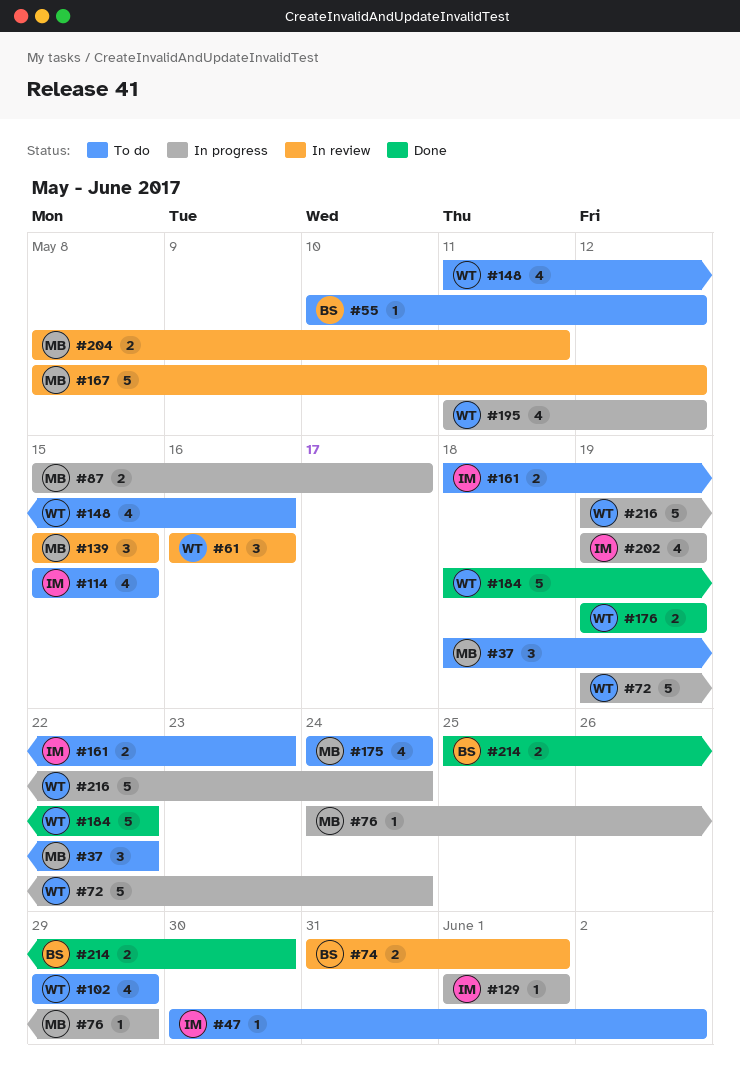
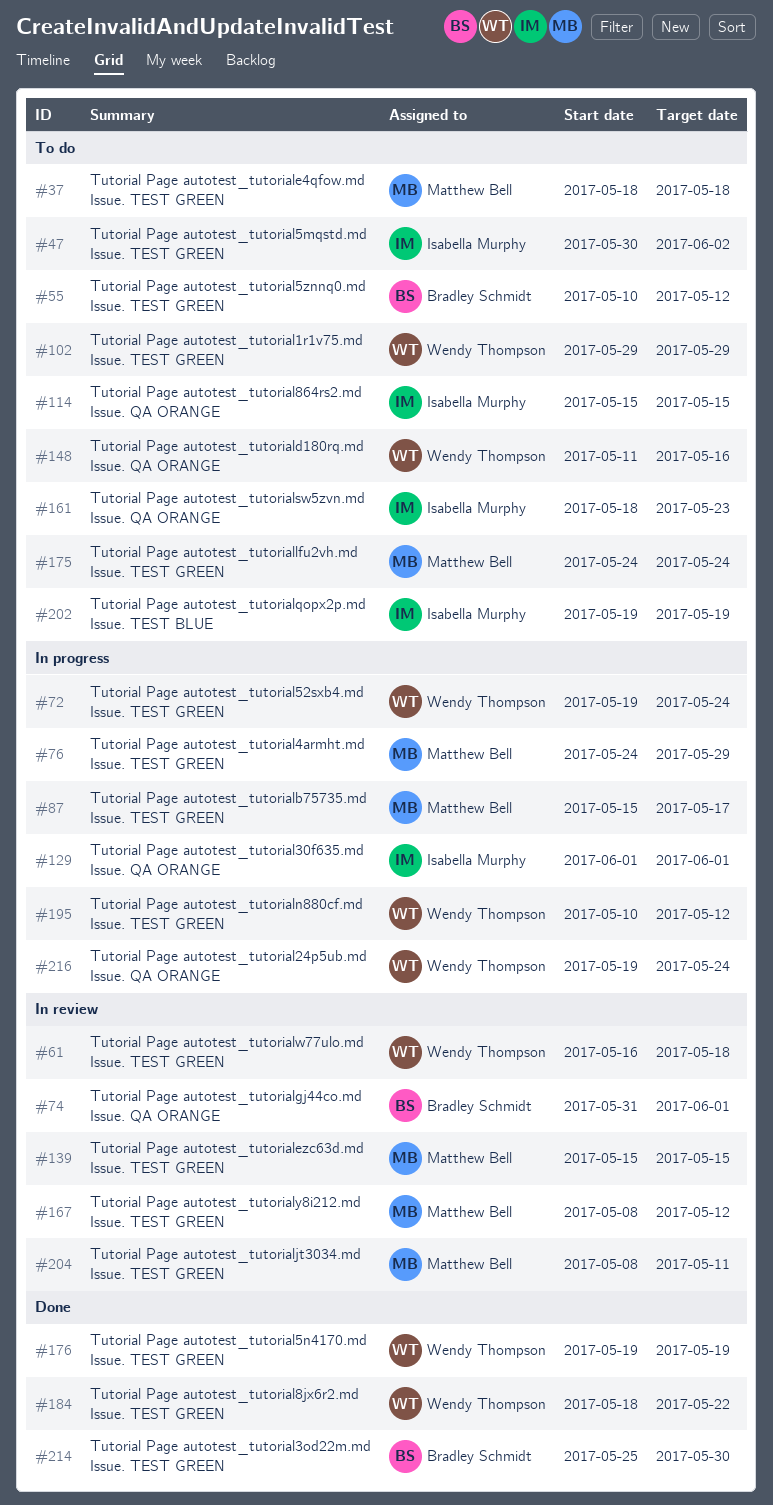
#37, due: May 22 -> May 18
#61, due: May 16 -> May 18
#195, start: May 11 -> May 10
#202, status: In progress -> To do

